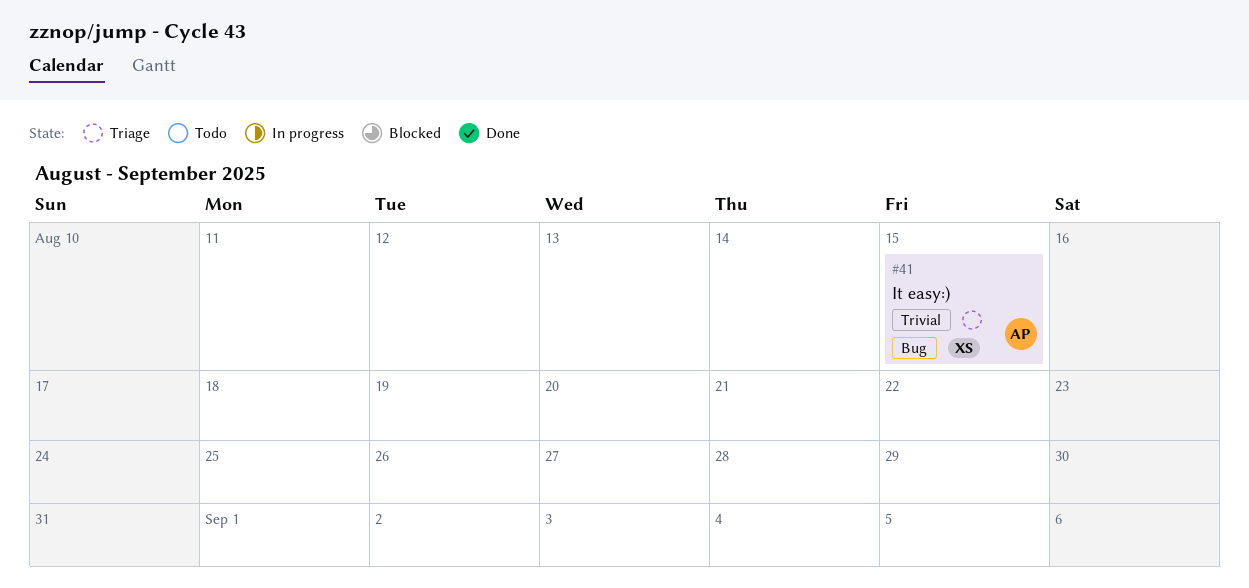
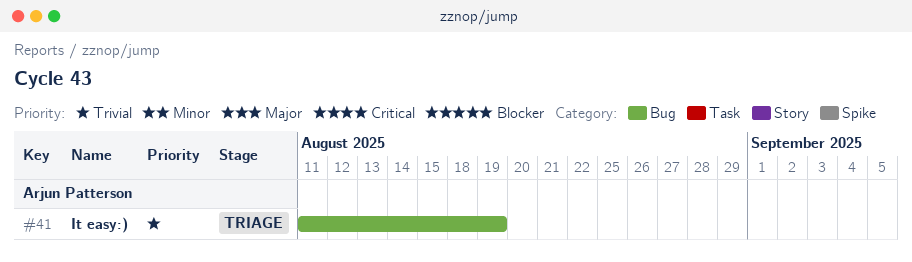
#41, due: Aug 15 -> Aug 19

